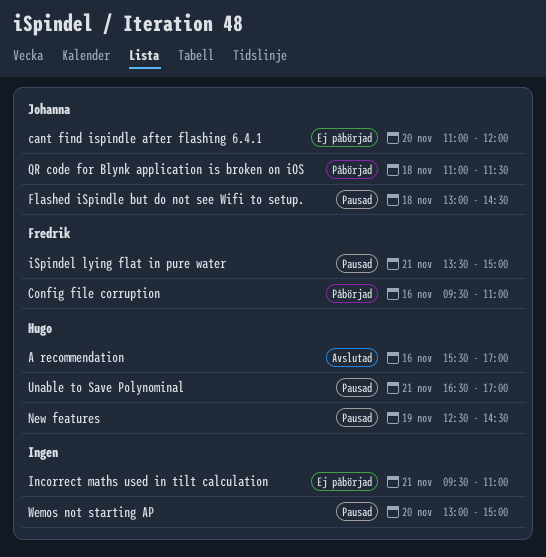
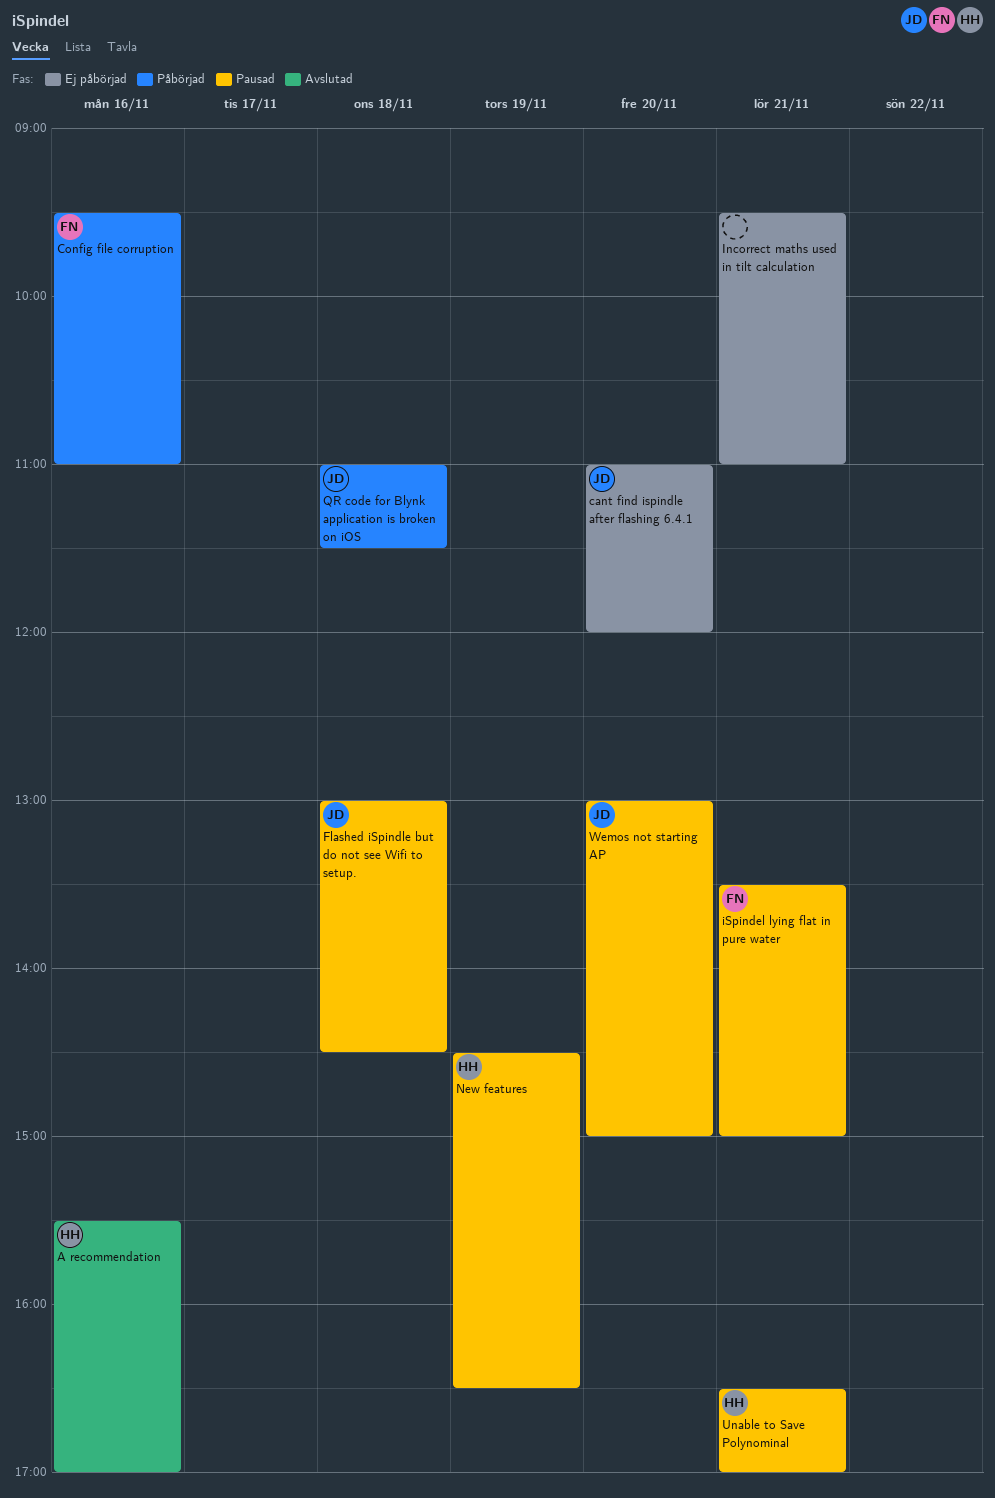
New features, begins: 12:30 -> 14:30
New features, ends: 14:30 -> 16:30
Wemos not starting AP, owner: none -> Johanna

